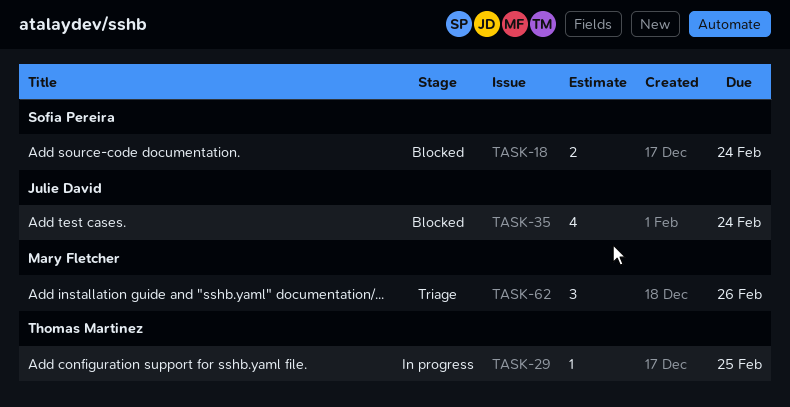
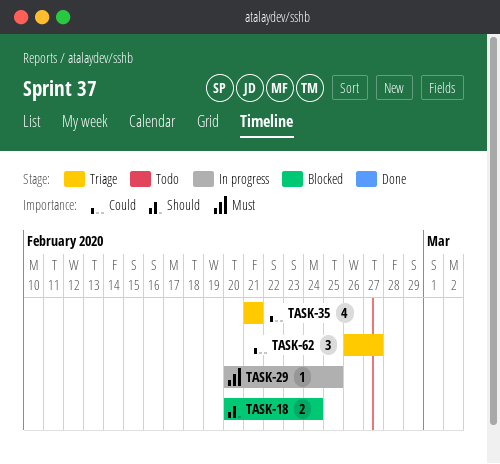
TASK-35, status: Blocked -> Triage
TASK-35, due: Feb 24 -> Feb 21
TASK-62, due: Feb 26 -> Feb 27

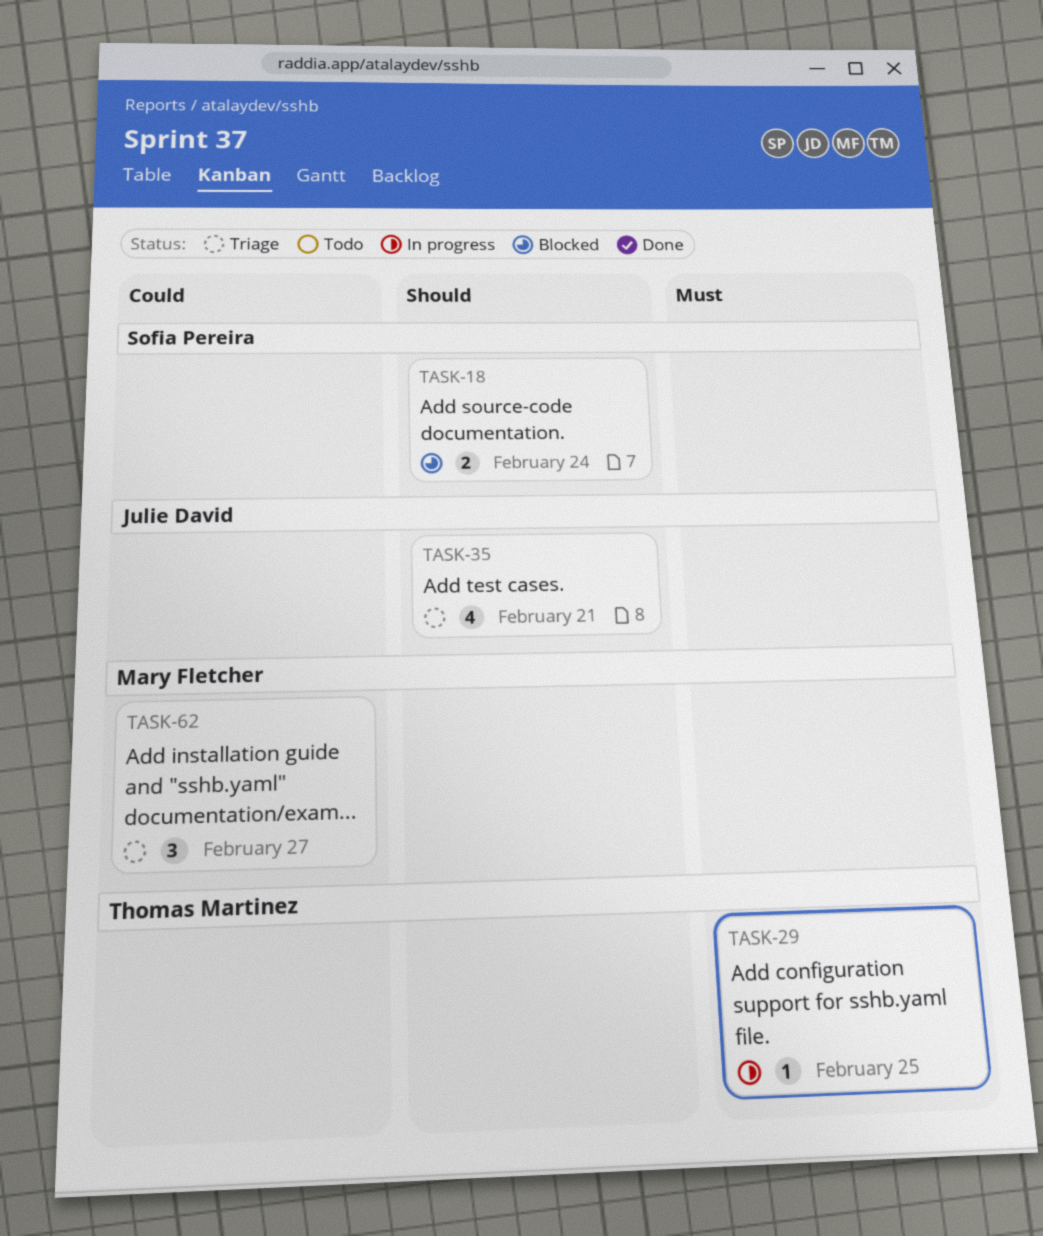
TASK-35, priority: Could -> Should

